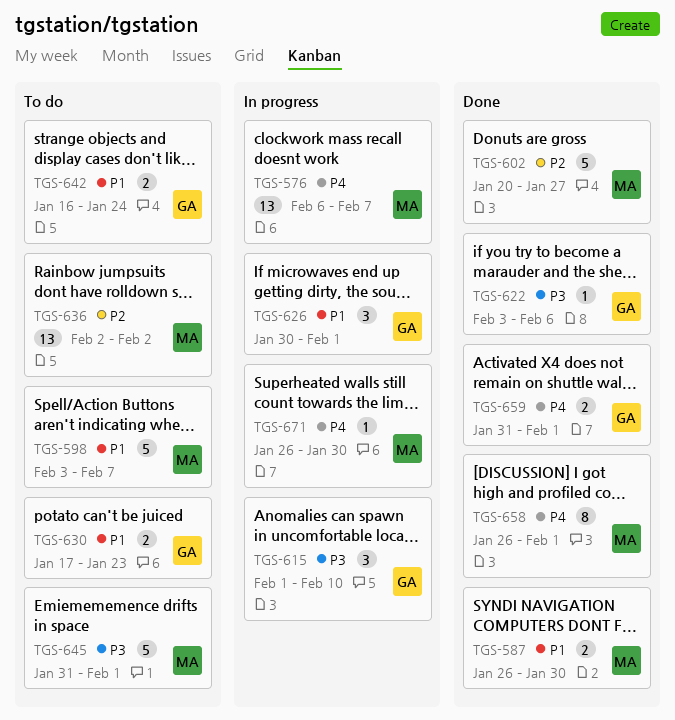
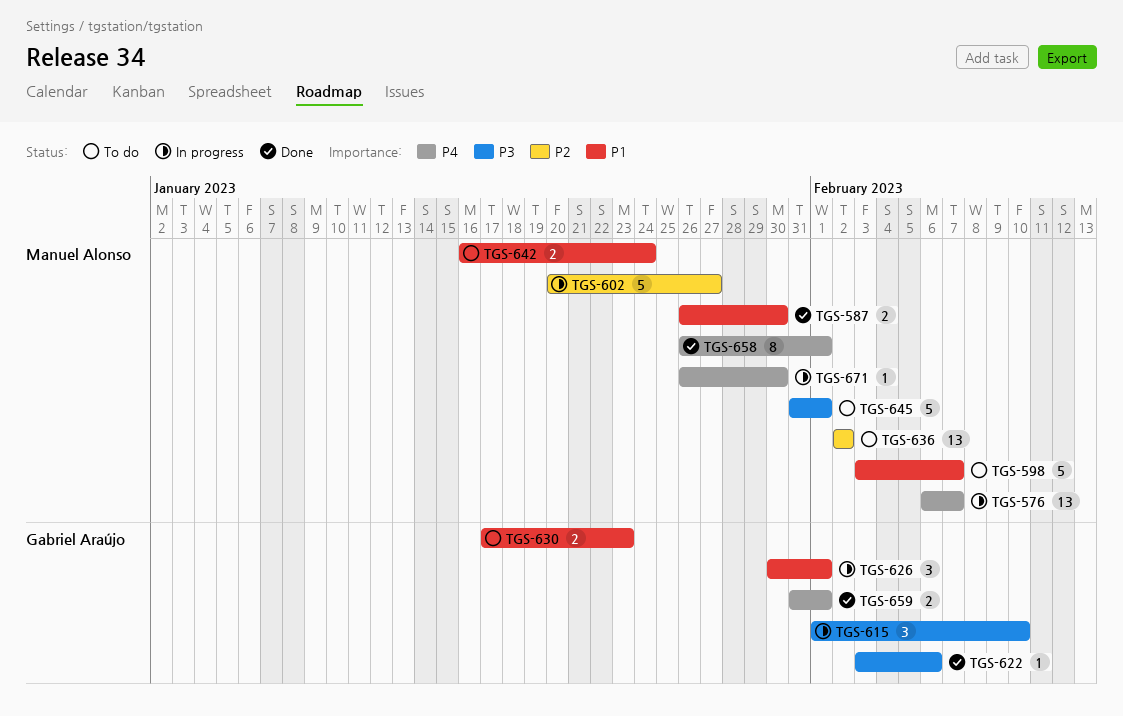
TGS-602, status: Done -> In progress
TGS-642, owner: Gabriel Araújo -> Manuel Alonso

